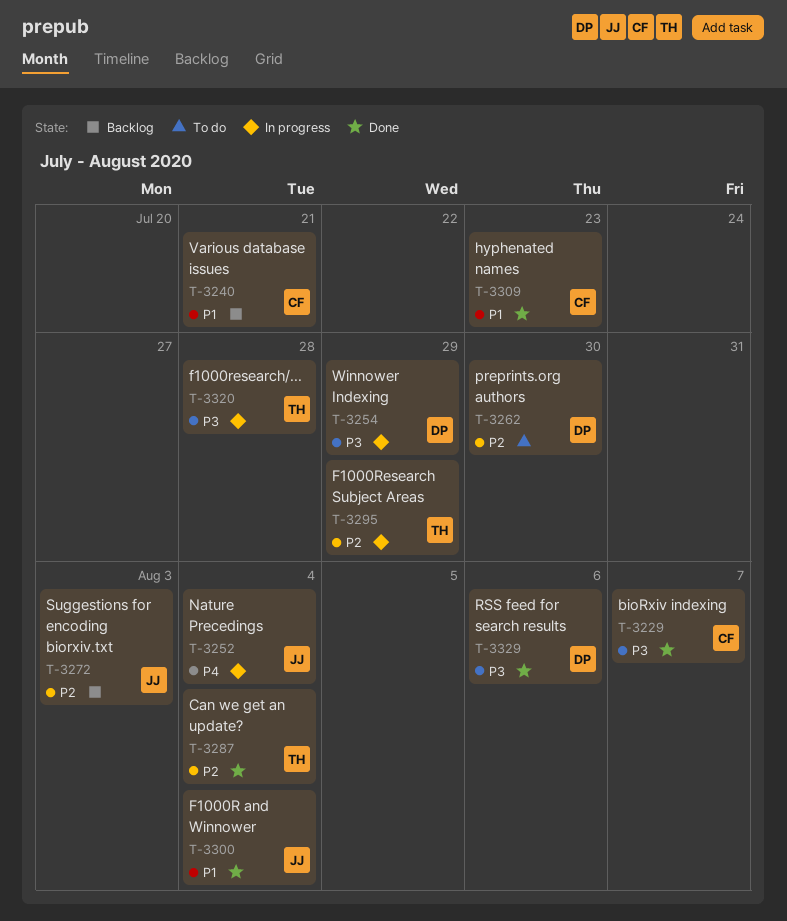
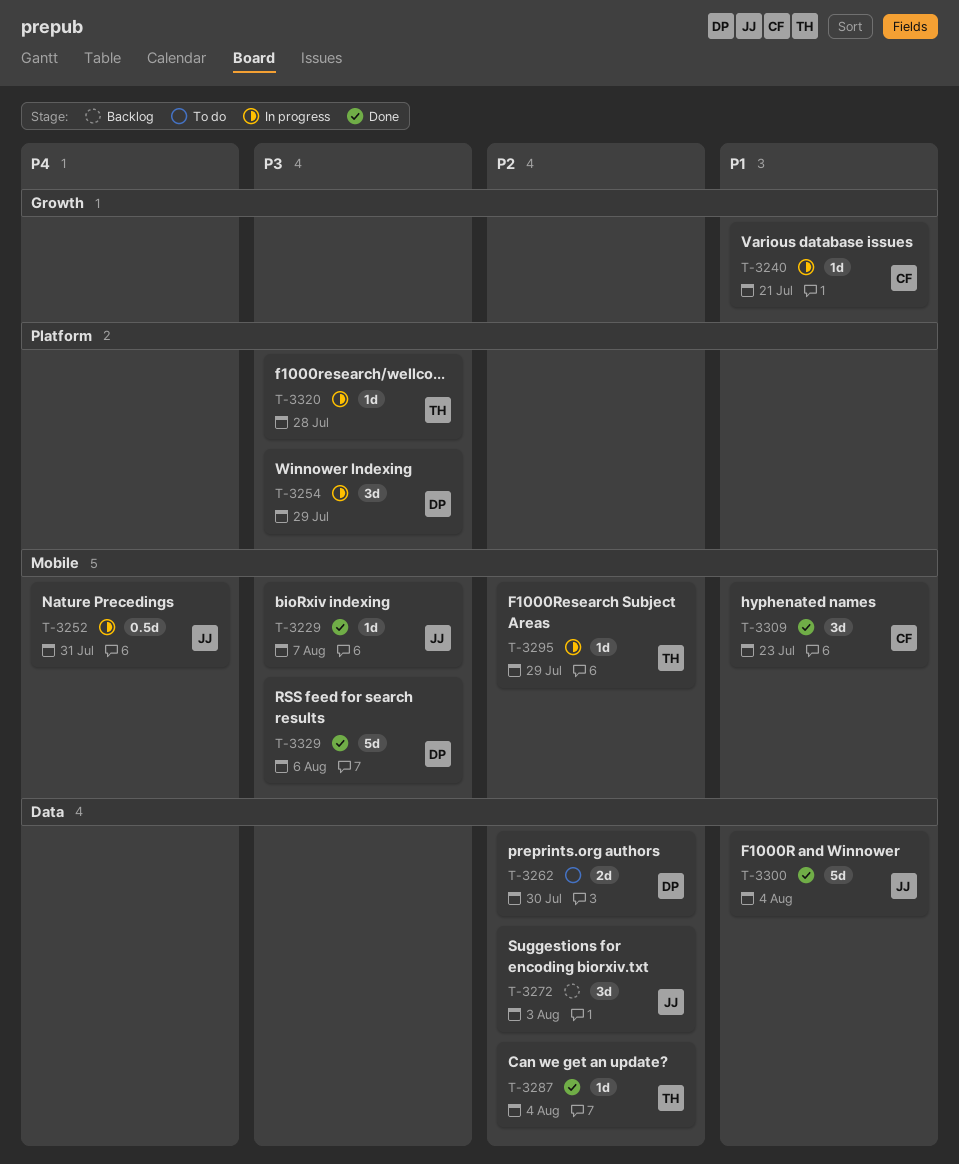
T-3229, owner: CF -> JJ
T-3240, status: Backlog -> In progress
T-3252, due: Aug 4 -> Jul 31

